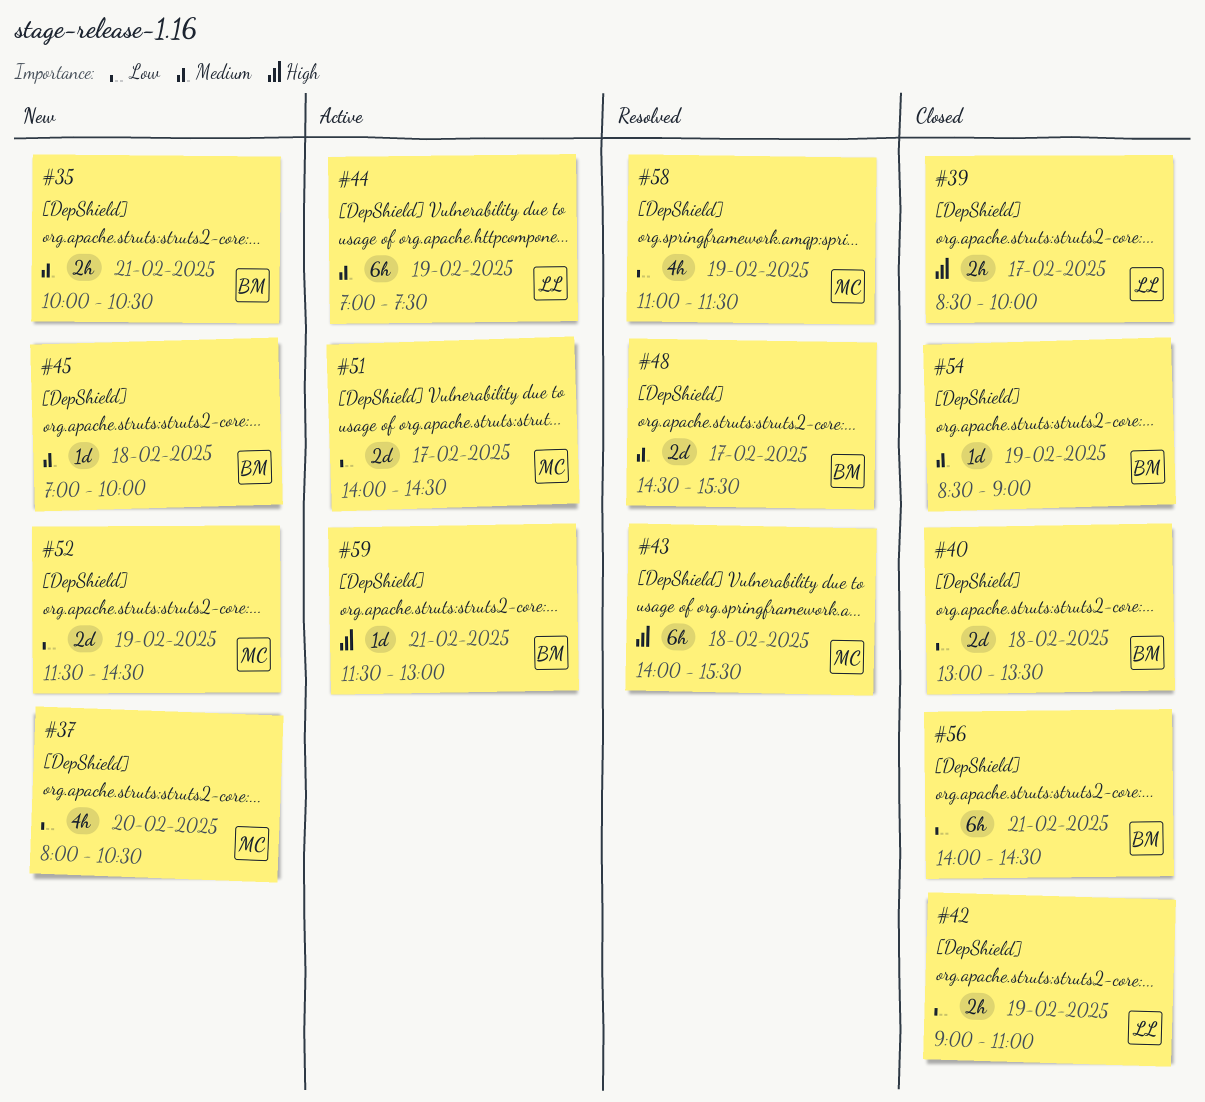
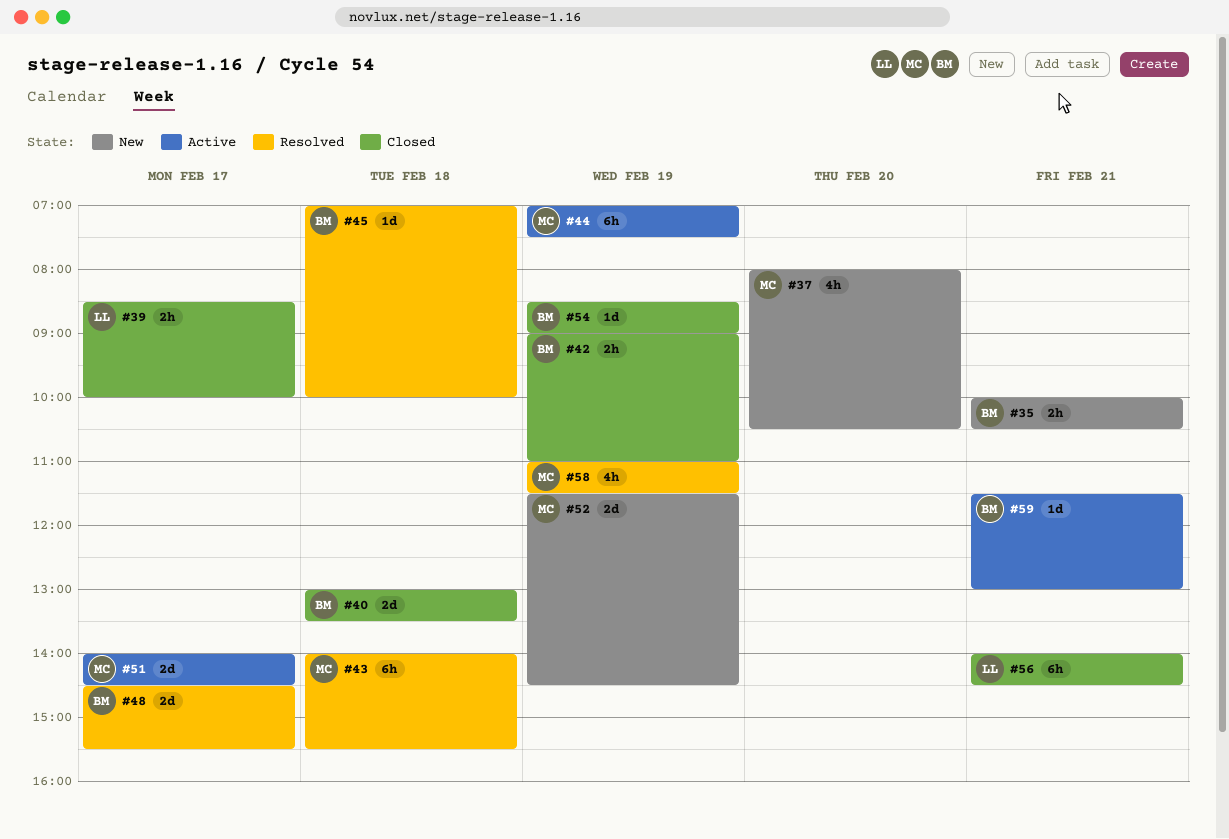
#42, owner: LL -> BM
#44, owner: LL -> MC
#45, status: New -> Resolved
#56, owner: BM -> LL

